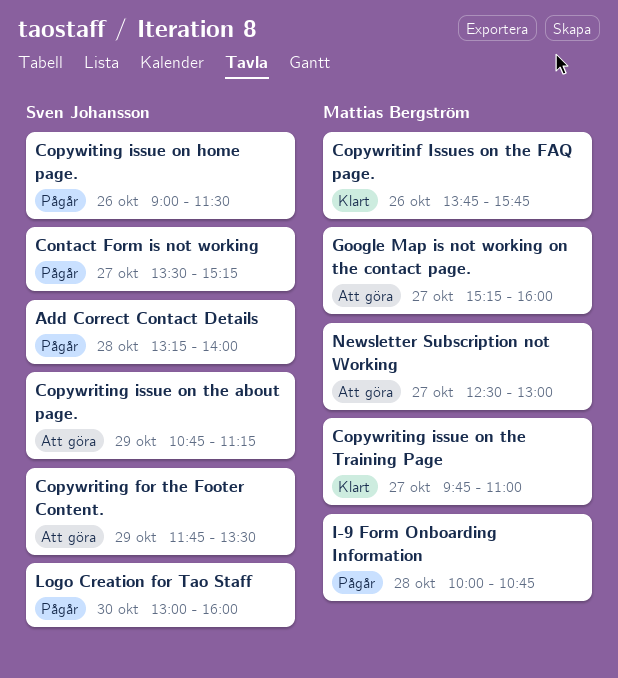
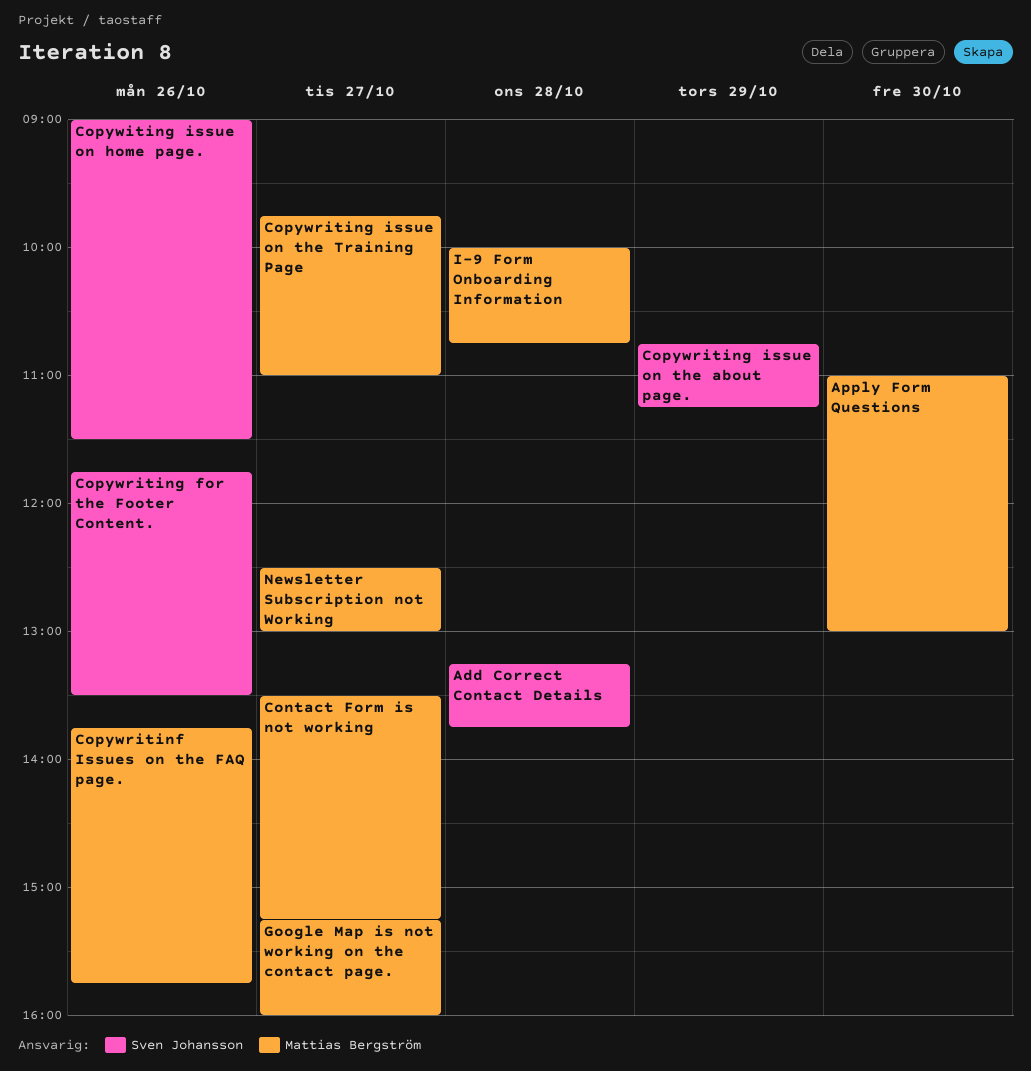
Add Correct Contact Details, ends: 14:00 -> 13:45
Apply Form Questions: none -> present
Contact Form is not working, owner: Sven Johansson -> Mattias Bergström
Copywriting for the Footer Content., day: Oct 29 -> Oct 26
Logo Creation for Tao Staff: present -> none

